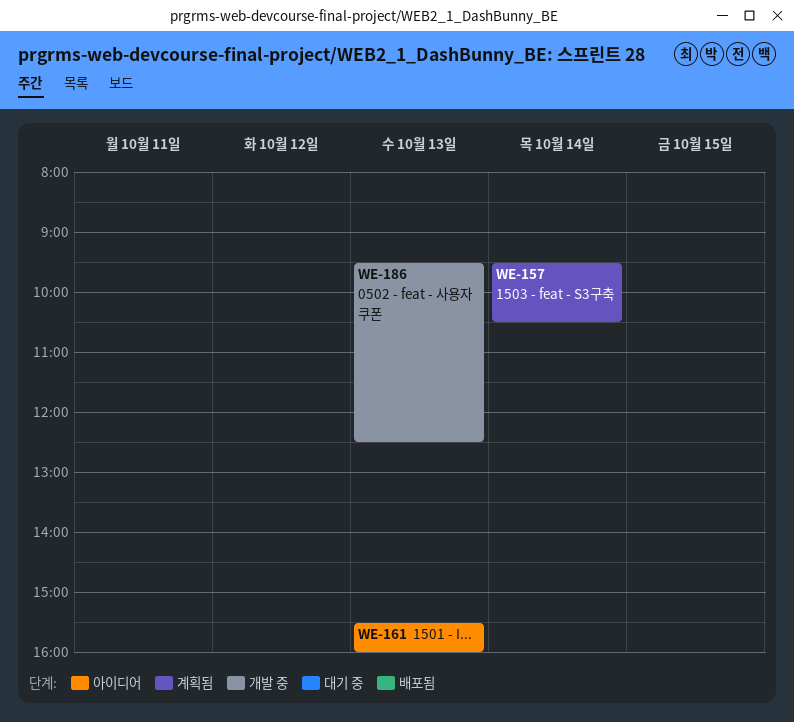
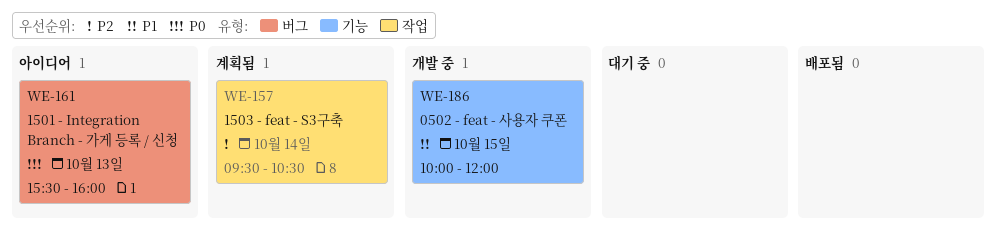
WE-186, day: Oct 13 -> Oct 15
WE-186, begins: 09:30 -> 10:00
WE-186, ends: 12:30 -> 12:00

